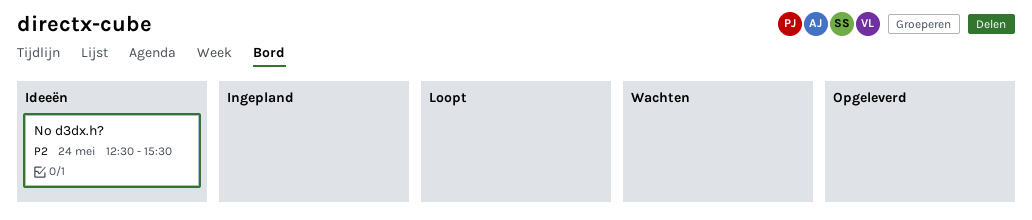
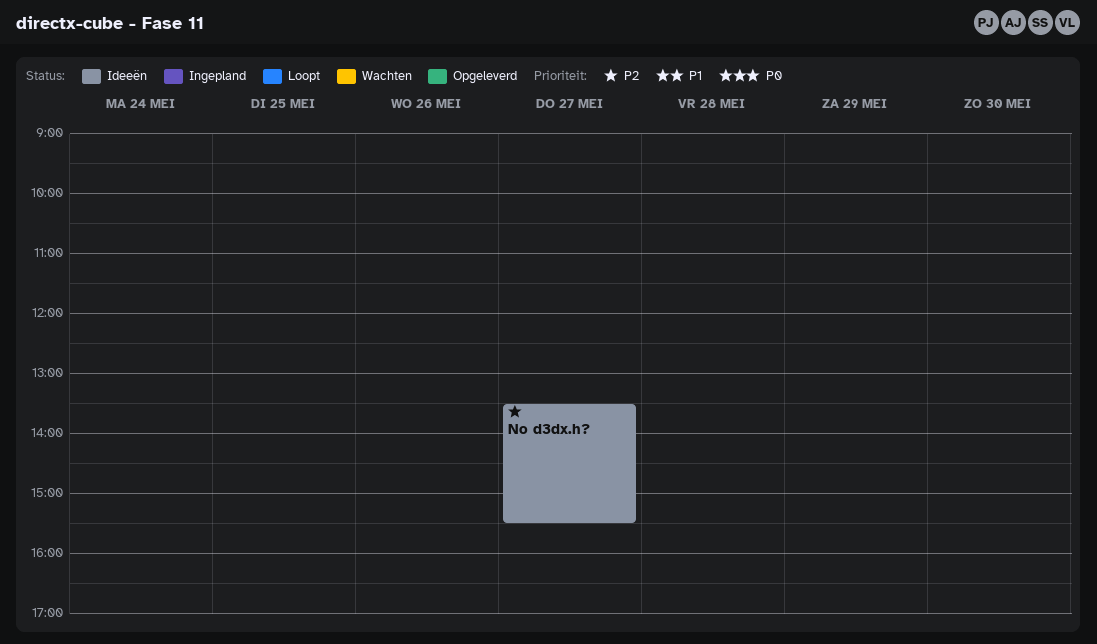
No d3dx.h?, day: May 24 -> May 27
No d3dx.h?, begins: 12:30 -> 13:30

